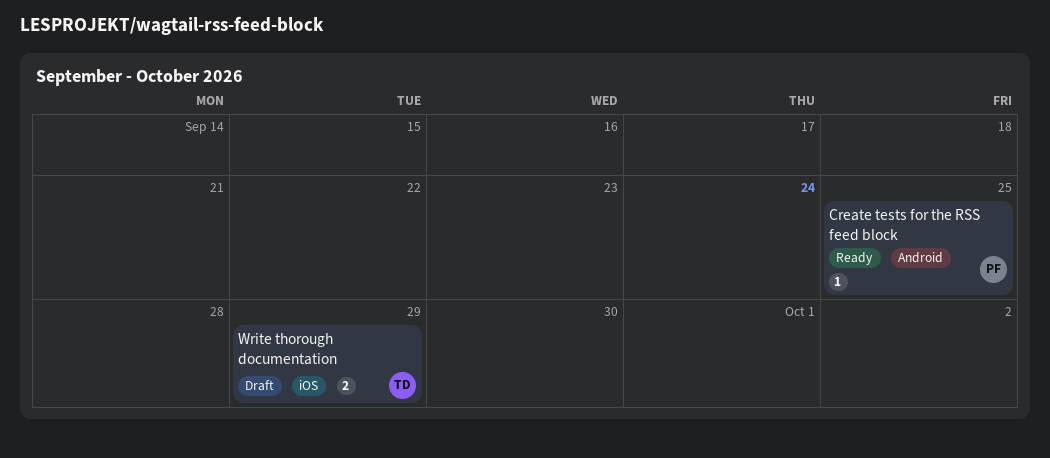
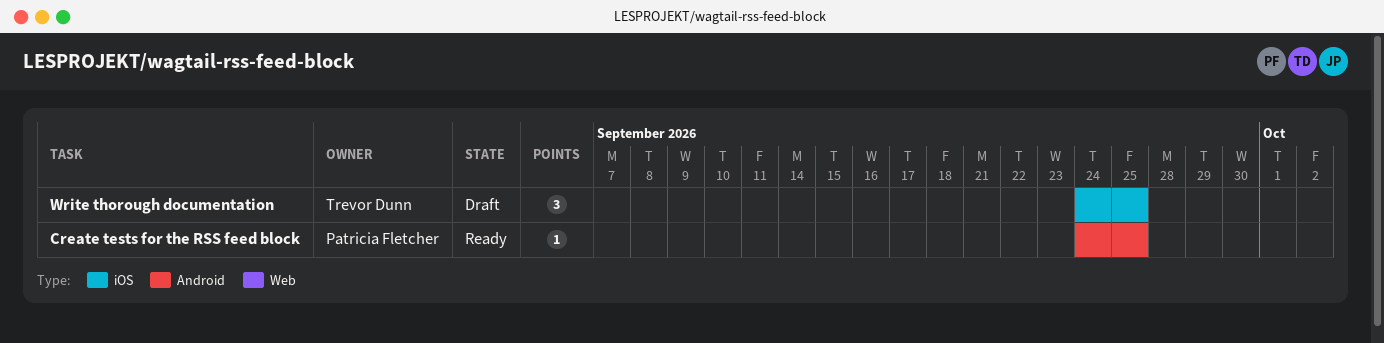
Write thorough documentation, estimate: 2 -> 3
Write thorough documentation, due: Sep 29 -> Sep 25

